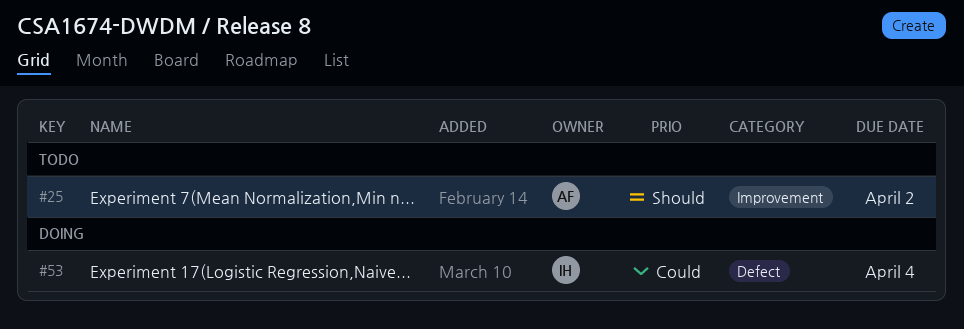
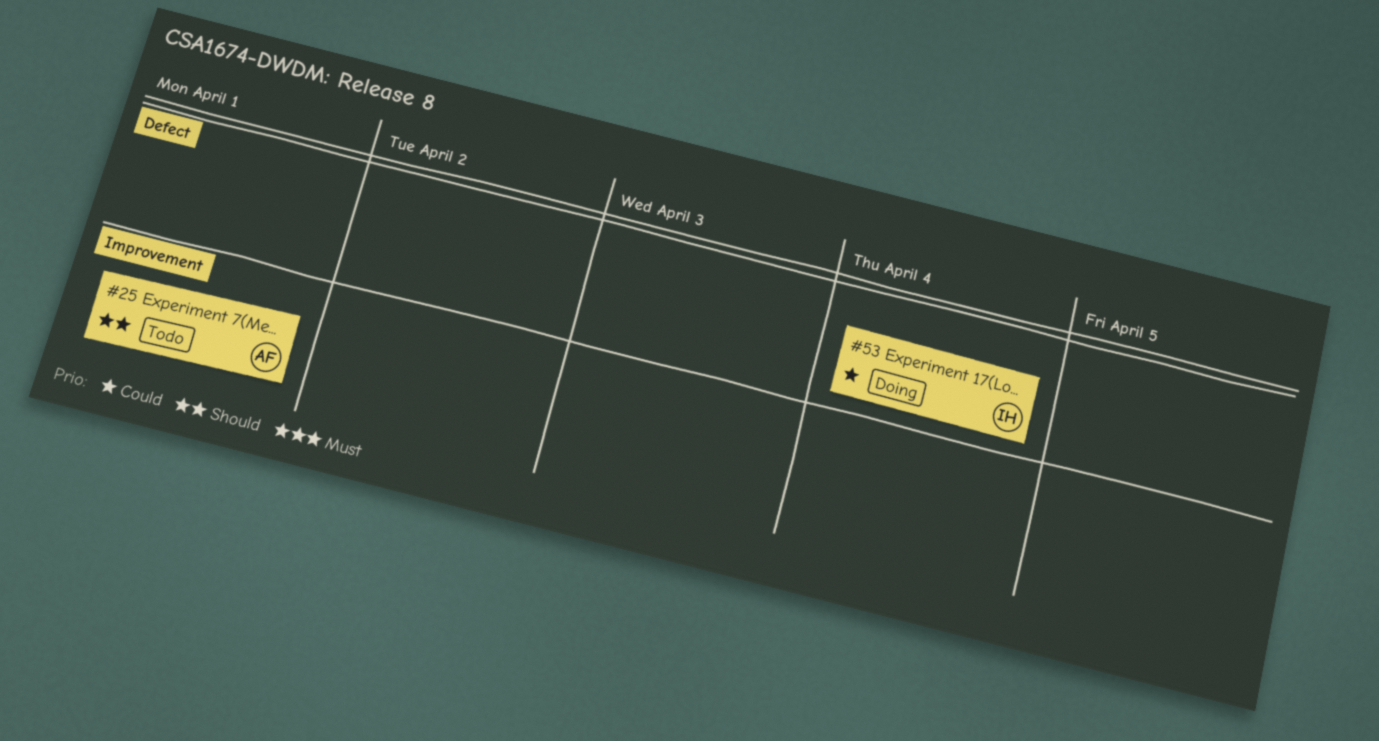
#25, due: Apr 2 -> Apr 1

